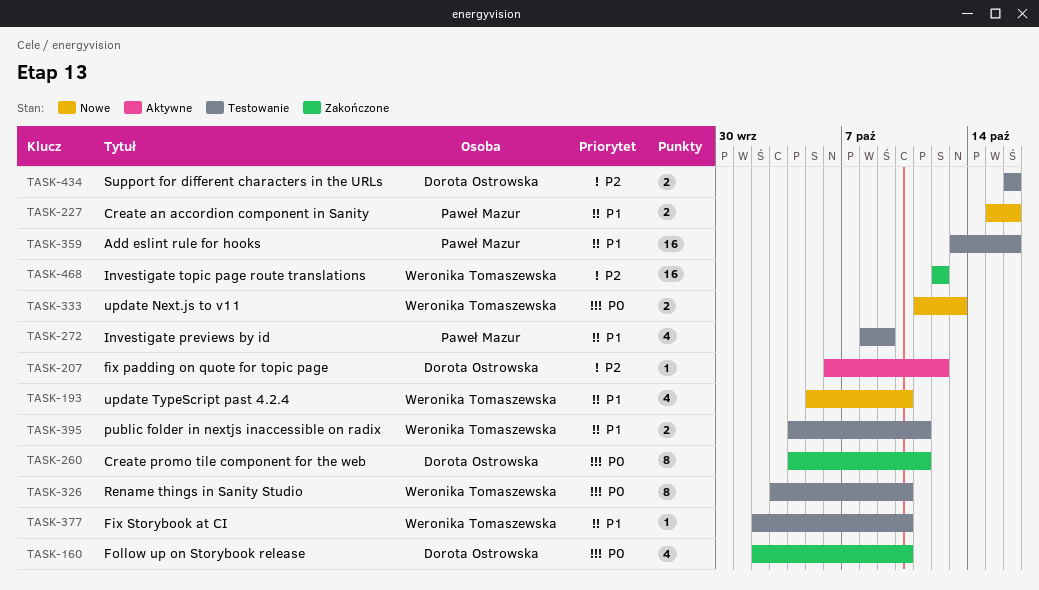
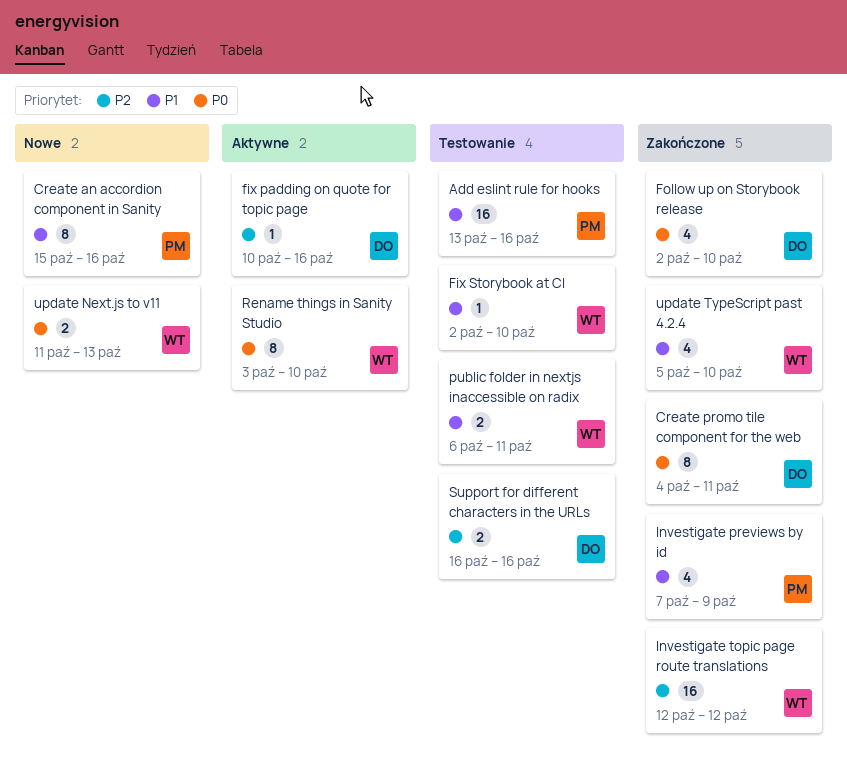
Create an accordion component in Sanity, estimate: 2 -> 8
fix padding on quote for topic page, start: Oct 6 -> Oct 10
fix padding on quote for topic page, due: Oct 12 -> Oct 16
Investigate previews by id, status: Testowanie -> Zakończone
Investigate previews by id, start: Oct 8 -> Oct 7
public folder in nextjs inaccessible on radix, start: Oct 4 -> Oct 6
Rename things in Sanity Studio, status: Testowanie -> Aktywne
update TypeScript past 4.2.4, status: Nowe -> Zakończone

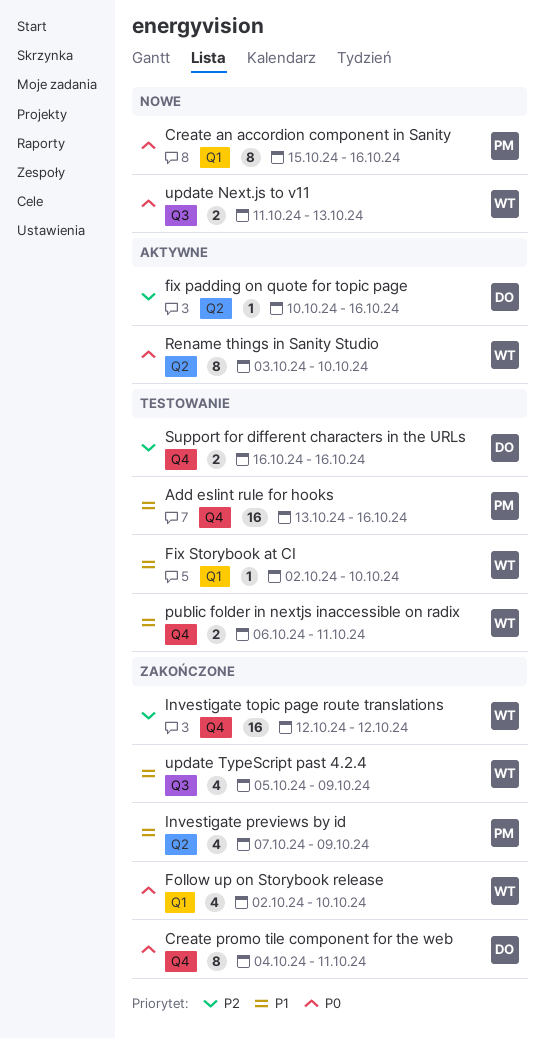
Create an accordion component in Sanity, priority: P1 -> P0
Follow up on Storybook release, owner: DO -> WT
update TypeScript past 4.2.4, due: Oct 10 -> Oct 9

